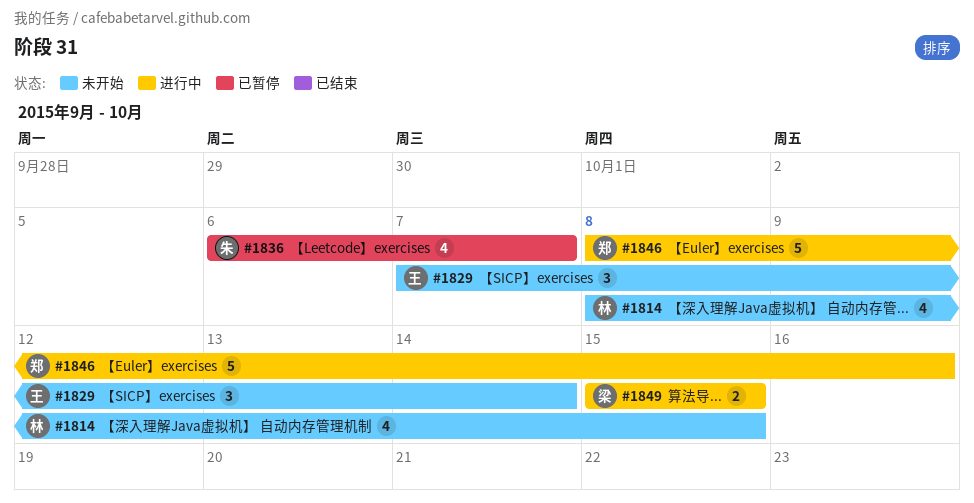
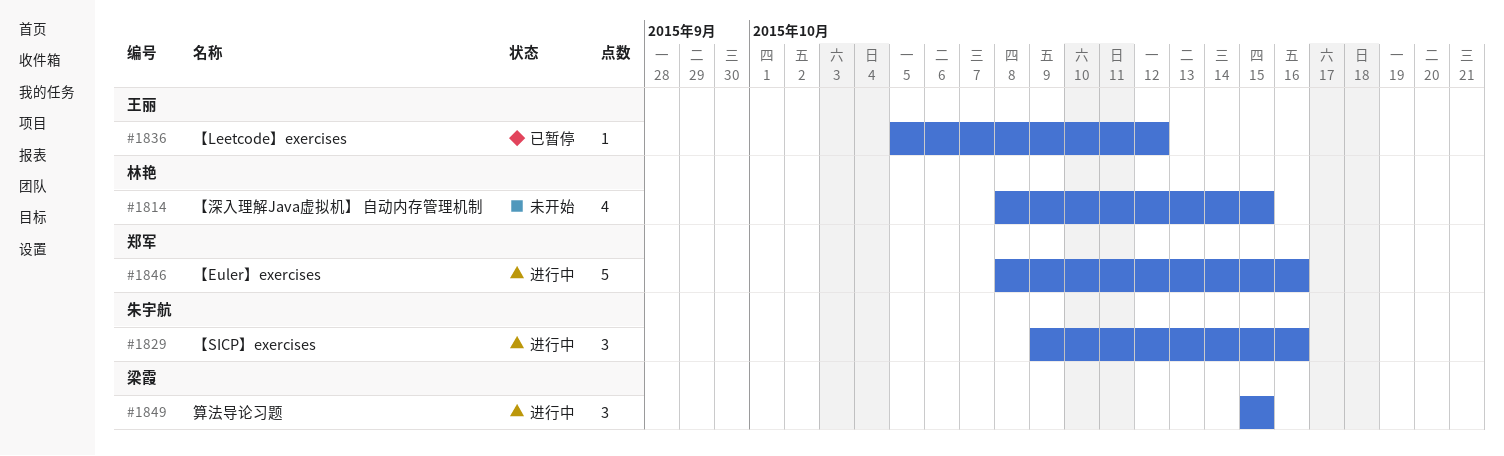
#1829, status: 未开始 -> 进行中
#1829, owner: 王丽 -> 朱宇航
#1829, start: Oct 7 -> Oct 9
#1829, due: Oct 14 -> Oct 16
#1836, owner: 朱宇航 -> 王丽
#1836, estimate: 4 -> 1
#1836, start: Oct 6 -> Oct 5
#1836, due: Oct 7 -> Oct 12
#1849, estimate: 2 -> 3

